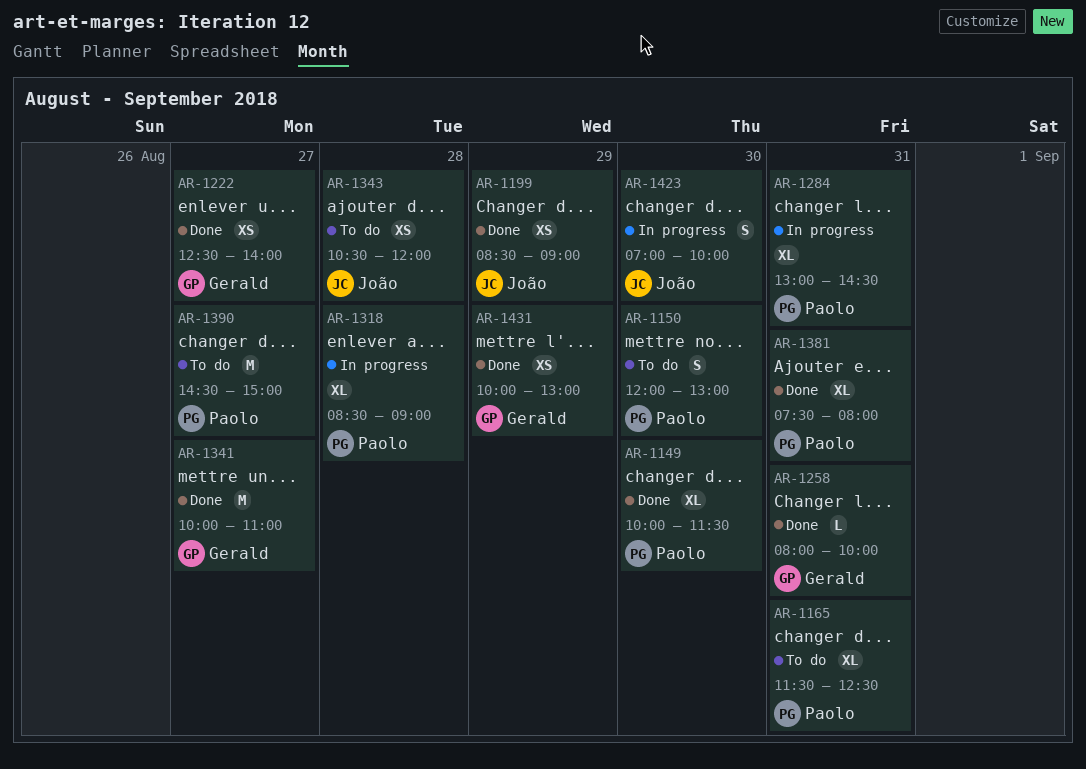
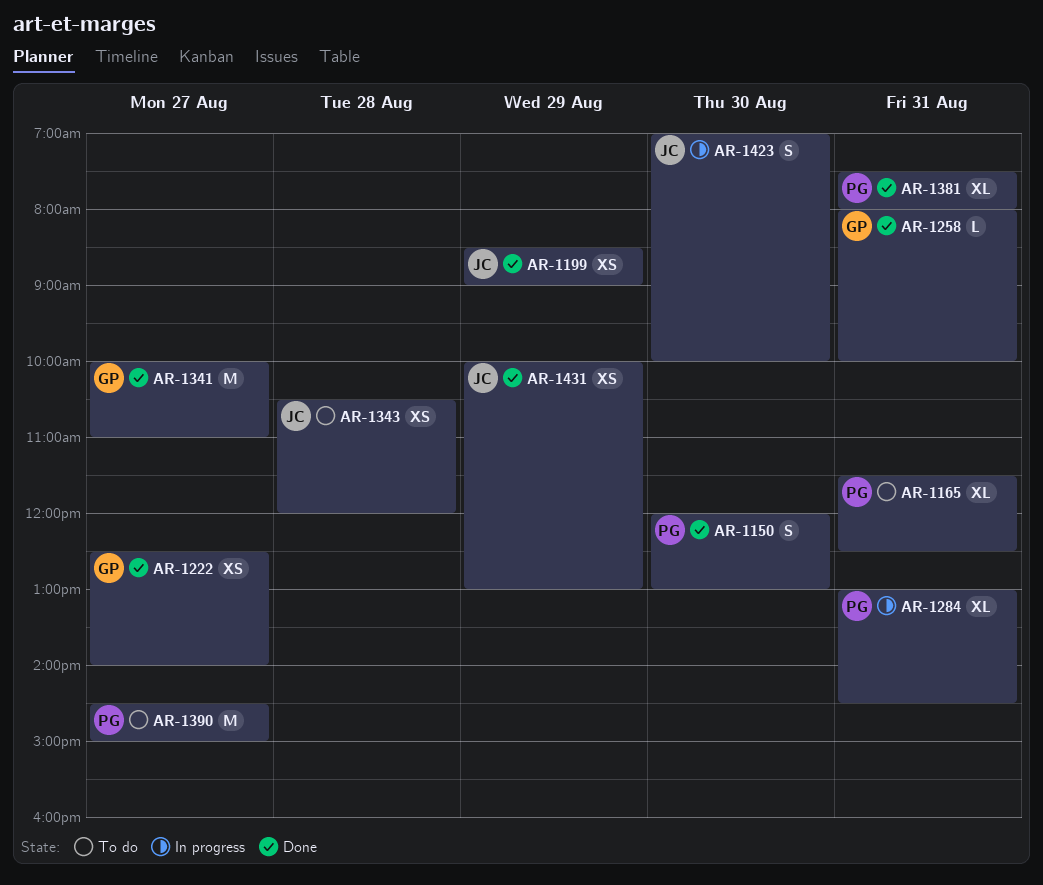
AR-1149: present -> none
AR-1150, status: To do -> Done
AR-1318: present -> none
AR-1431, owner: Gerald -> João

